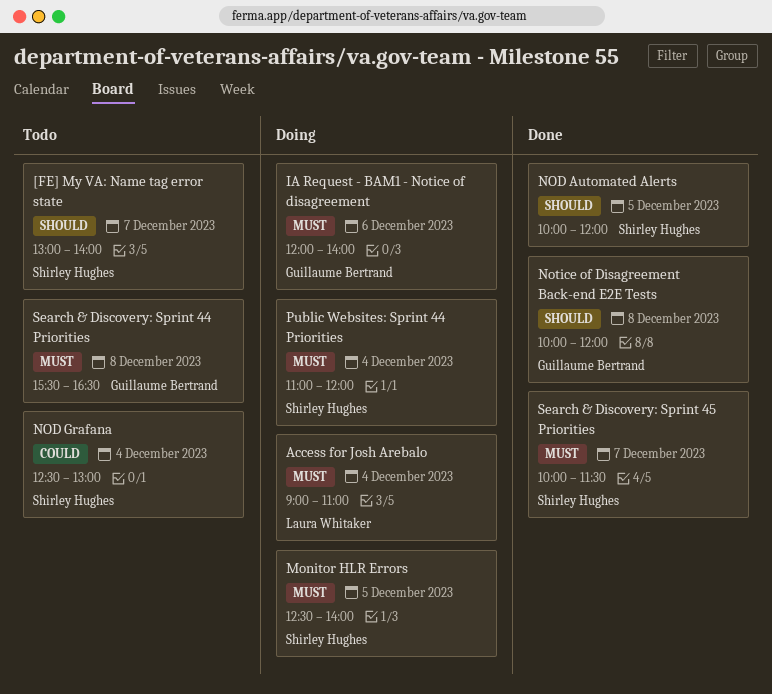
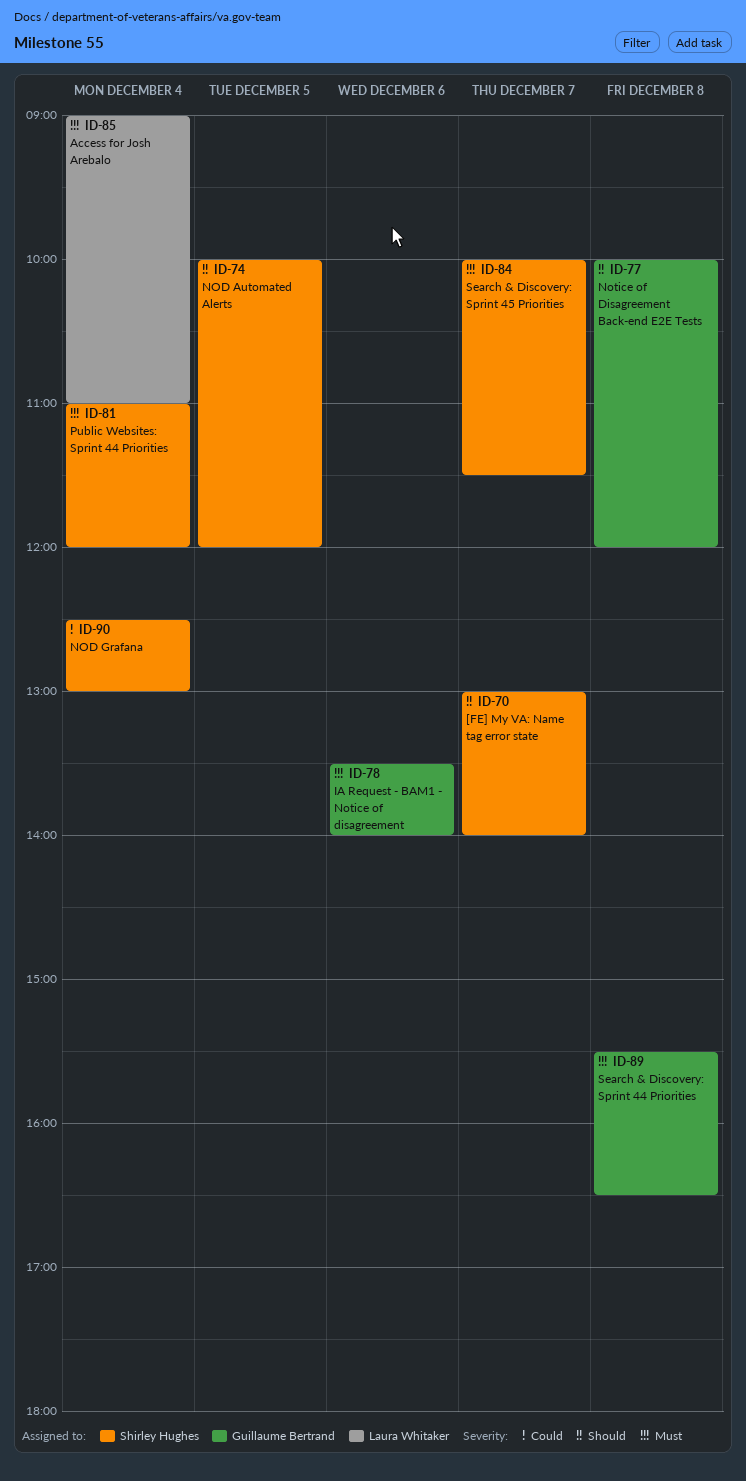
IA Request - BAM1 - Notice of disagreement, begins: 12:00 -> 13:30
Monitor HLR Errors: present -> none

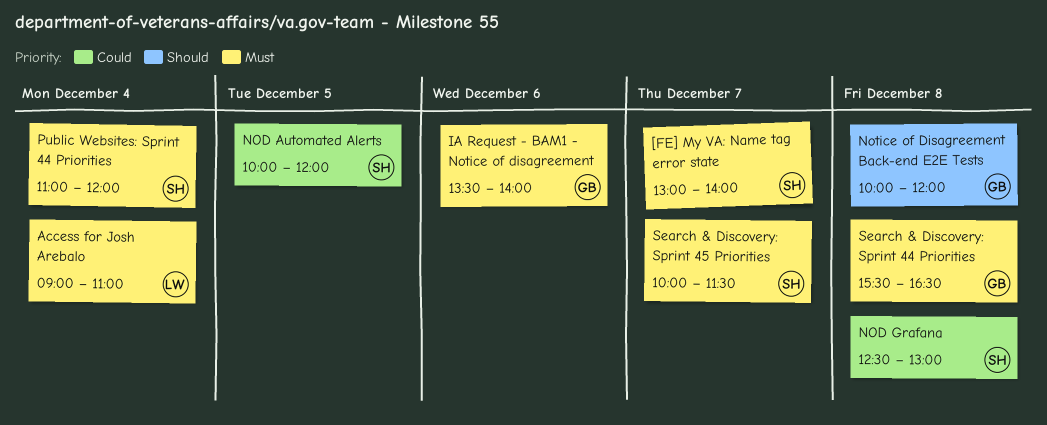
[FE] My VA: Name tag error state, priority: Should -> Must
NOD Automated Alerts, priority: Should -> Could
NOD Grafana, day: Dec 4 -> Dec 8

